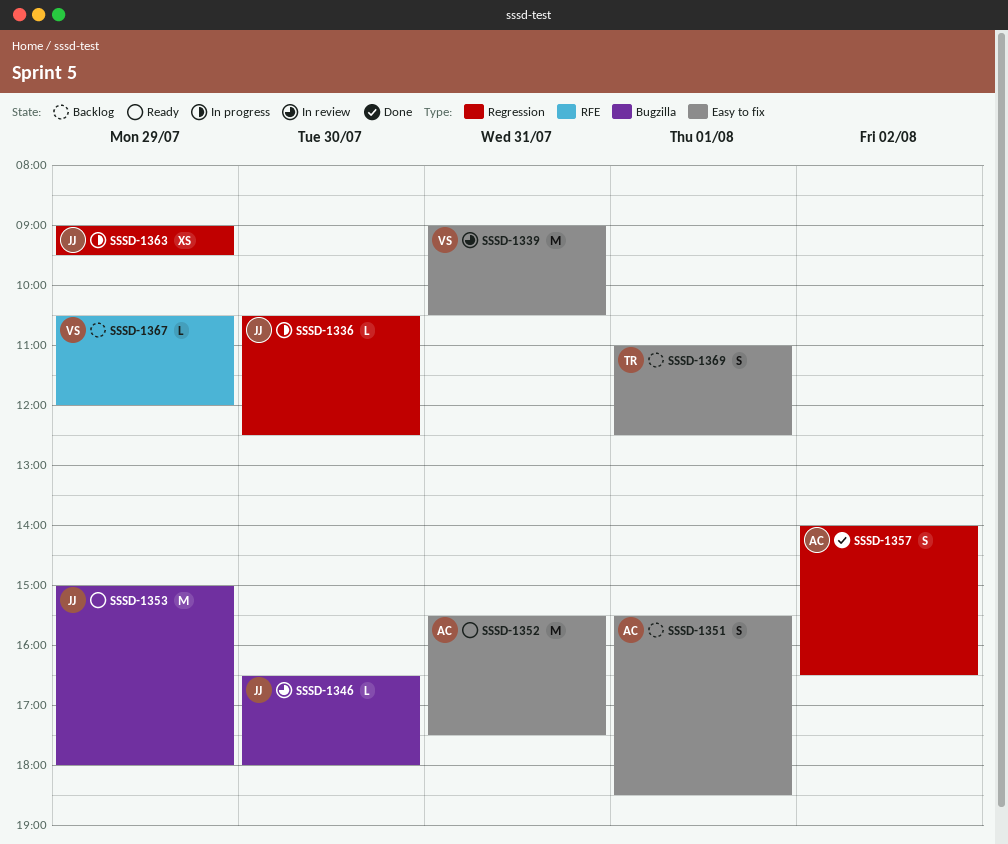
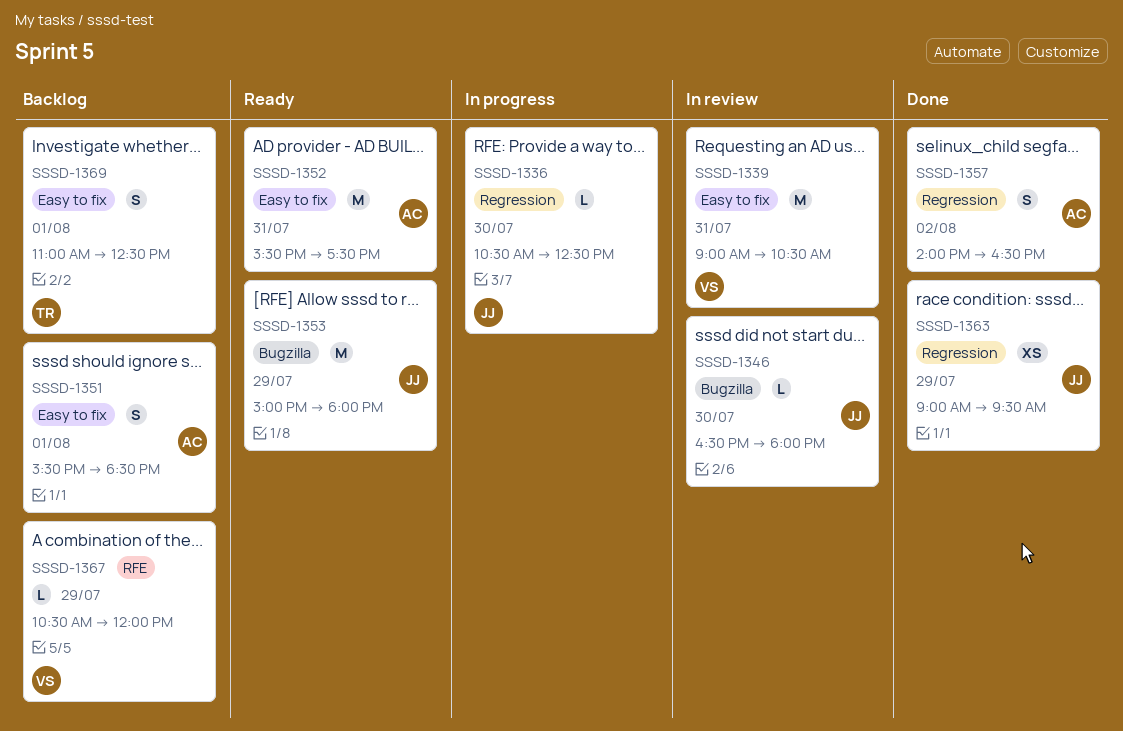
SSSD-1363, status: In progress -> Done

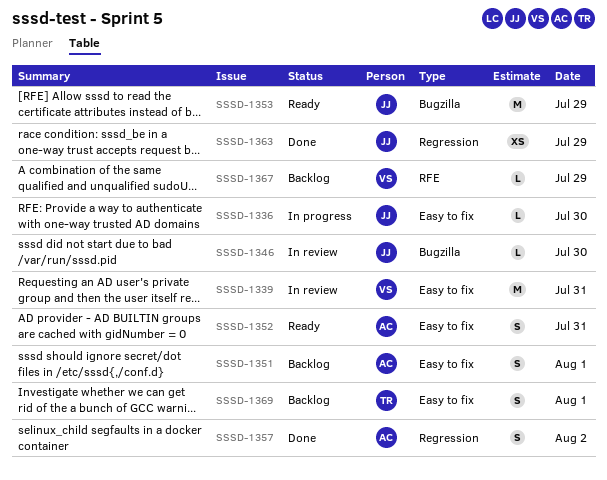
SSSD-1336, label: Regression -> Easy to fix
SSSD-1352, estimate: M -> S

